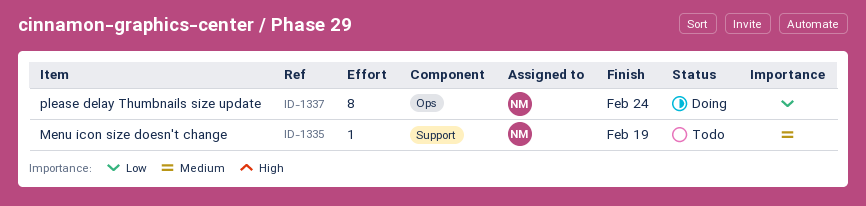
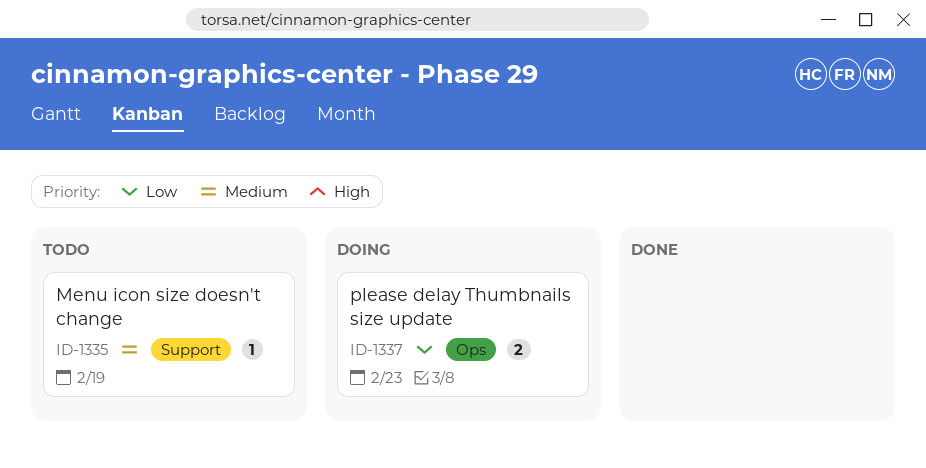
ID-1337, estimate: 8 -> 2
ID-1337, due: Feb 24 -> Feb 23

